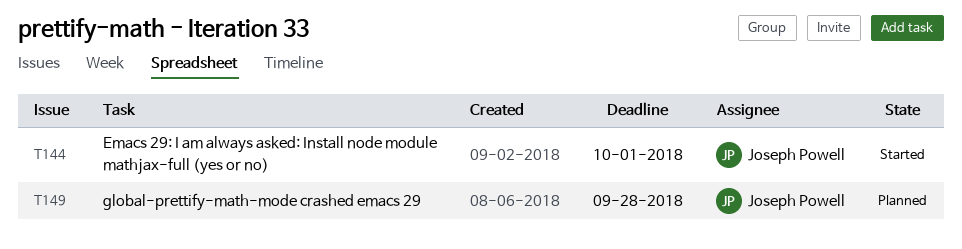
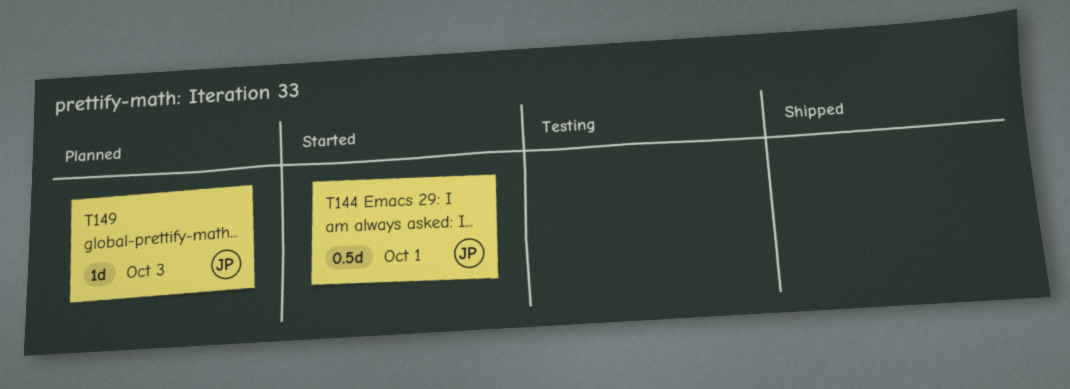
T149, due: Sep 28 -> Oct 3

